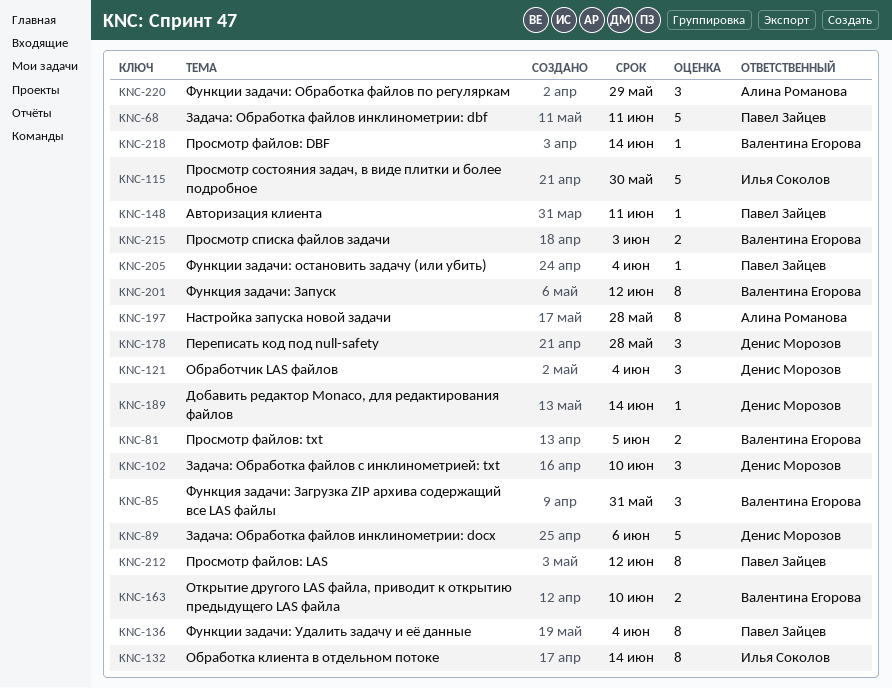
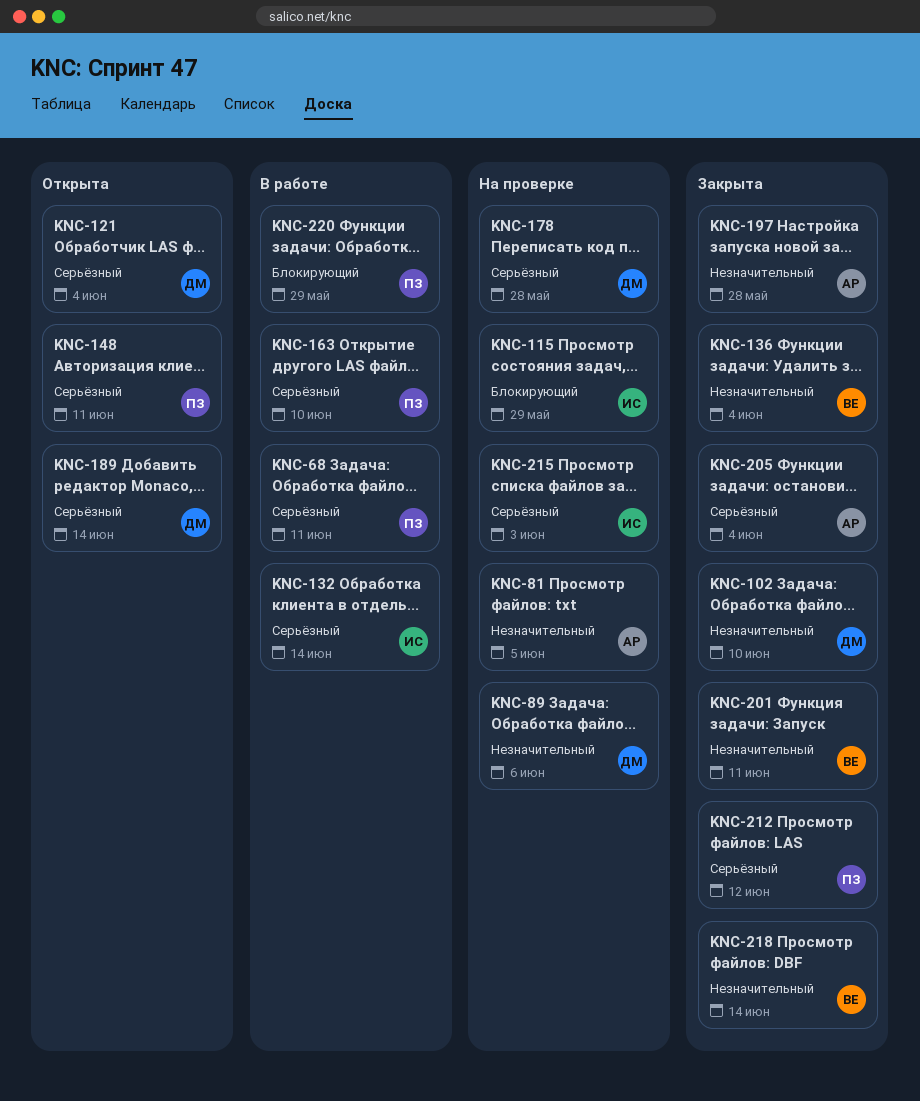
KNC-81, owner: Валентина Егорова -> Алина Романова
KNC-85: present -> none
KNC-115, due: May 30 -> May 29
KNC-136, owner: Павел Зайцев -> Валентина Егорова
KNC-163, owner: Валентина Егорова -> Павел Зайцев
KNC-201, due: Jun 12 -> Jun 11
KNC-205, owner: Павел Зайцев -> Алина Романова
KNC-215, owner: Валентина Егорова -> Илья Соколов
KNC-220, owner: Алина Романова -> Павел Зайцев

